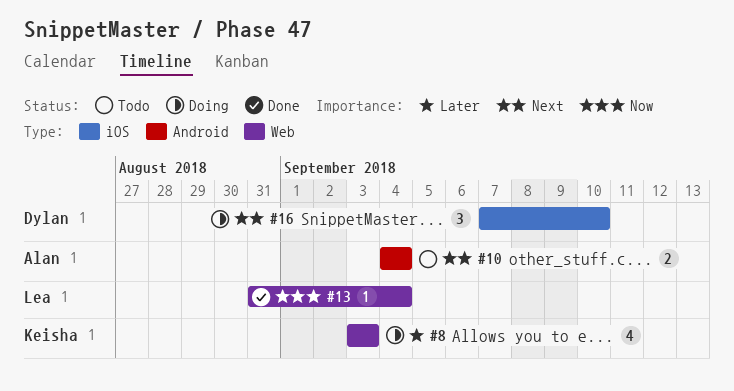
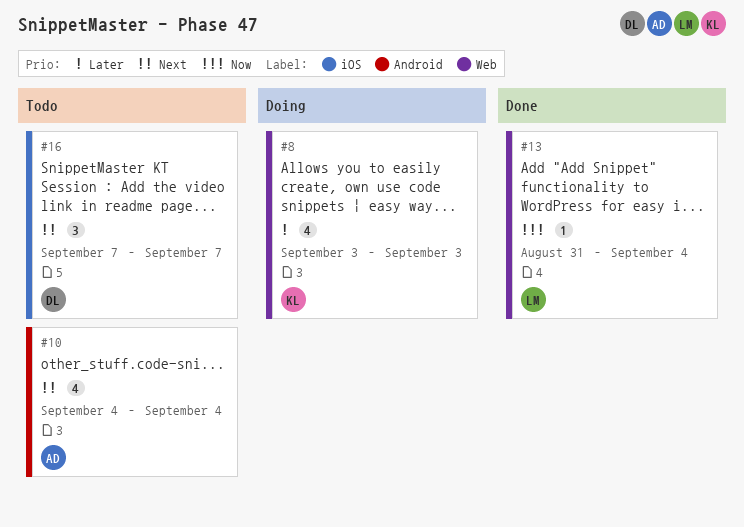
#10, estimate: 2 -> 4
#16, status: Doing -> Todo
#16, due: Sep 10 -> Sep 7

